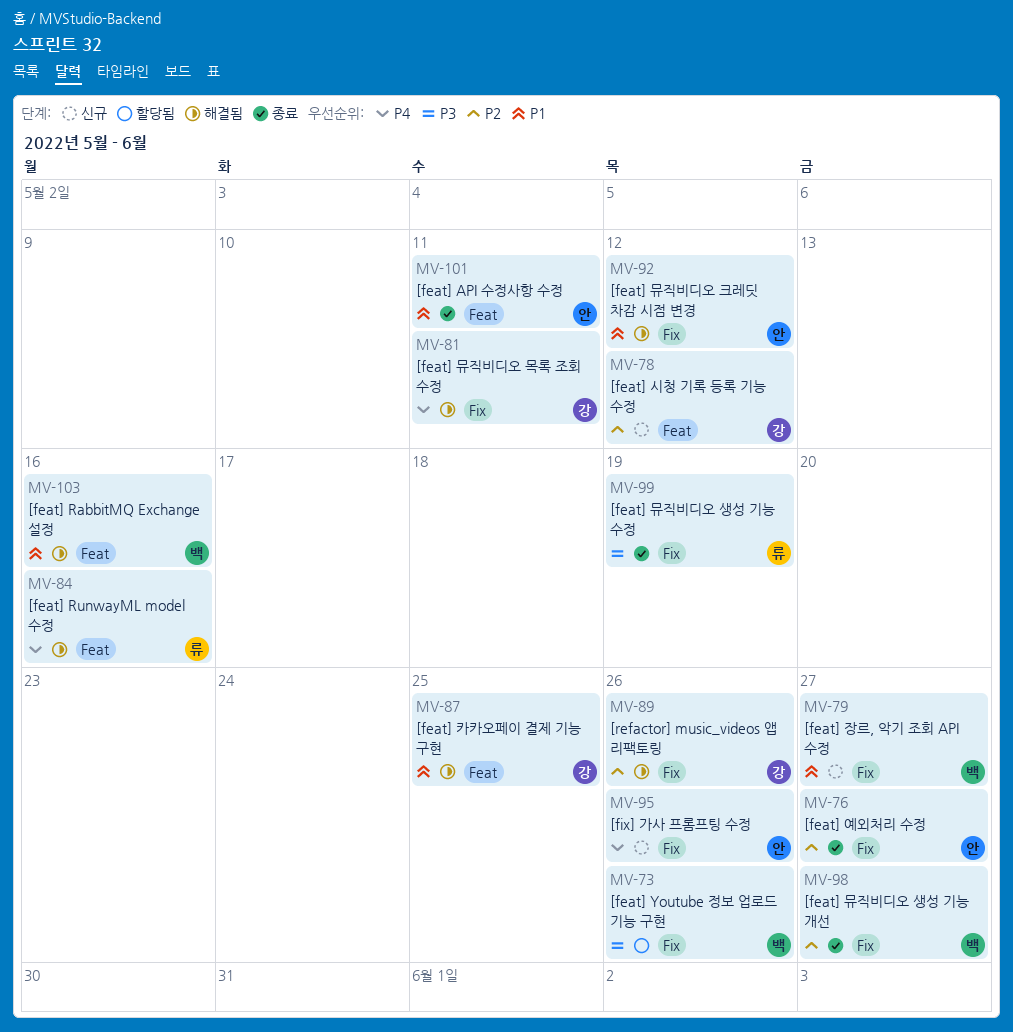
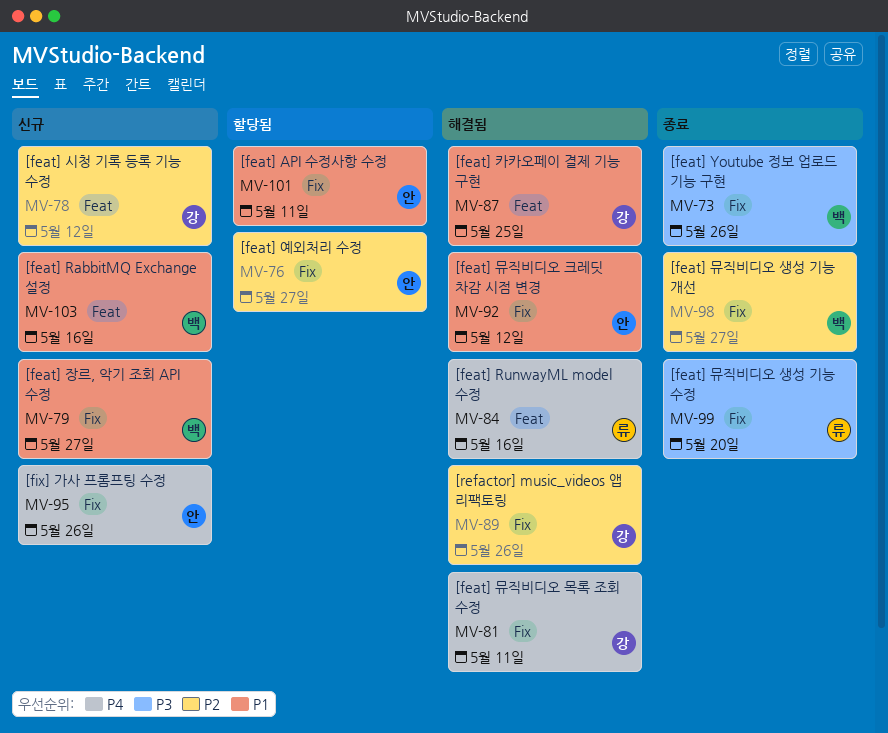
MV-73, status: 할당됨 -> 종료
MV-76, status: 종료 -> 할당됨
MV-99, due: May 19 -> May 20
MV-101, status: 종료 -> 할당됨
MV-101, label: Feat -> Fix
MV-103, status: 해결됨 -> 신규

